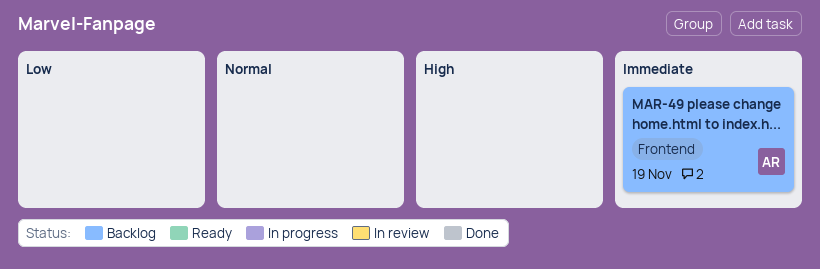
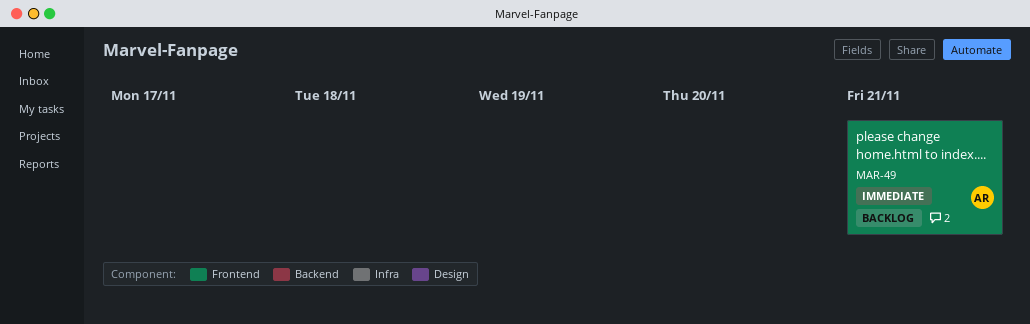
MAR-49, due: Nov 19 -> Nov 21

